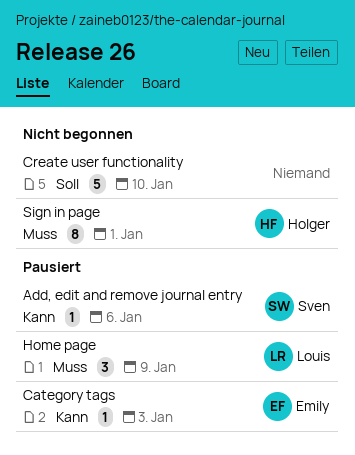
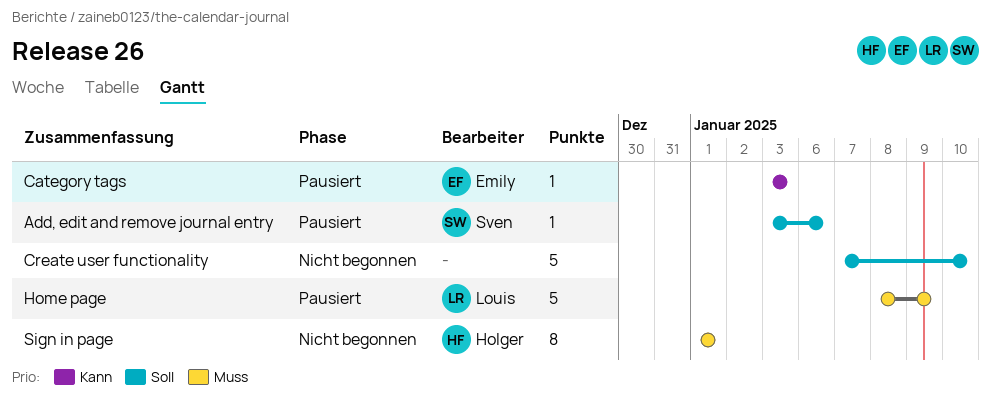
Add, edit and remove journal entry, priority: Kann -> Soll
Home page, estimate: 3 -> 5

